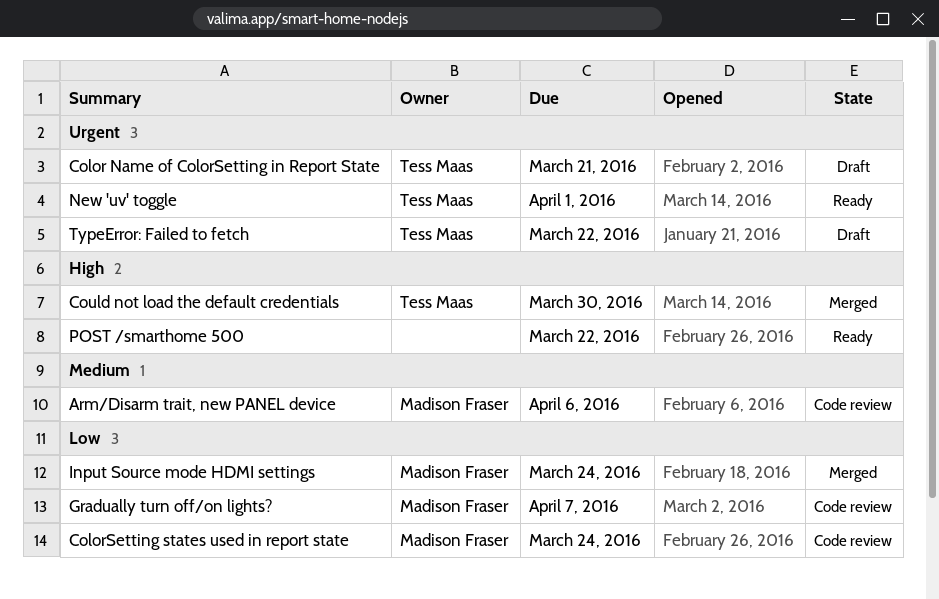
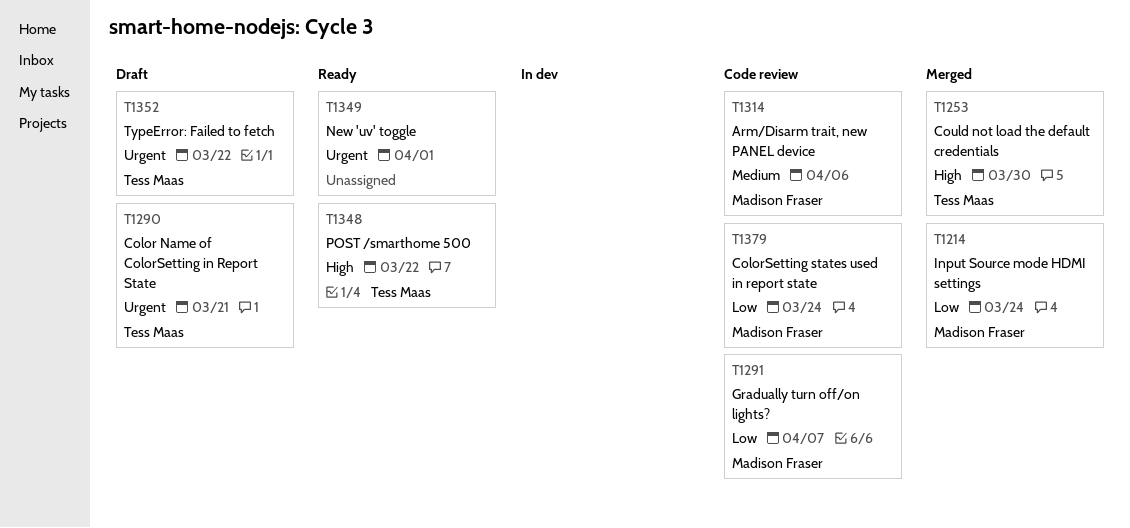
New 'uv' toggle, owner: Tess Maas -> none
POST /smarthome 500, owner: none -> Tess Maas

